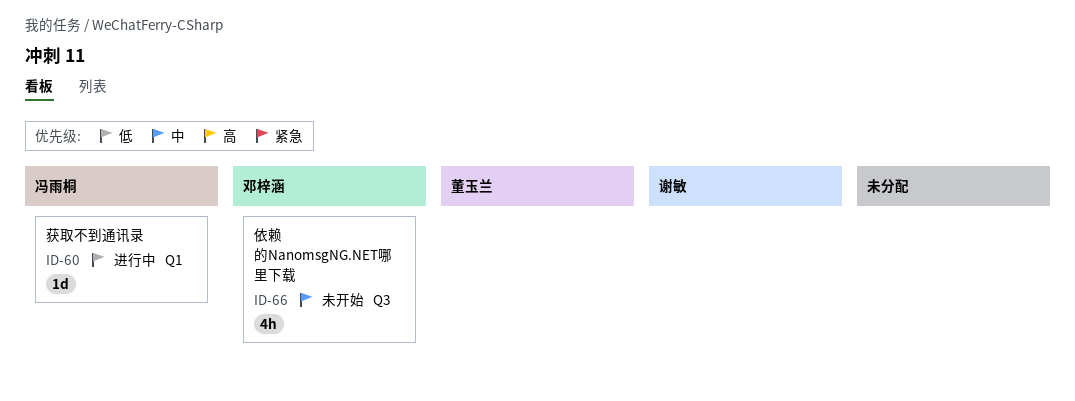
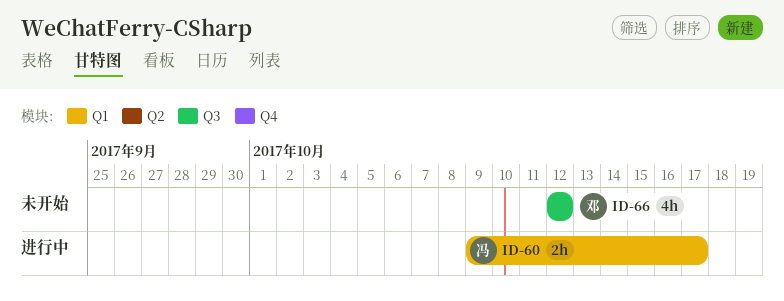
ID-60, estimate: 1d -> 2h

